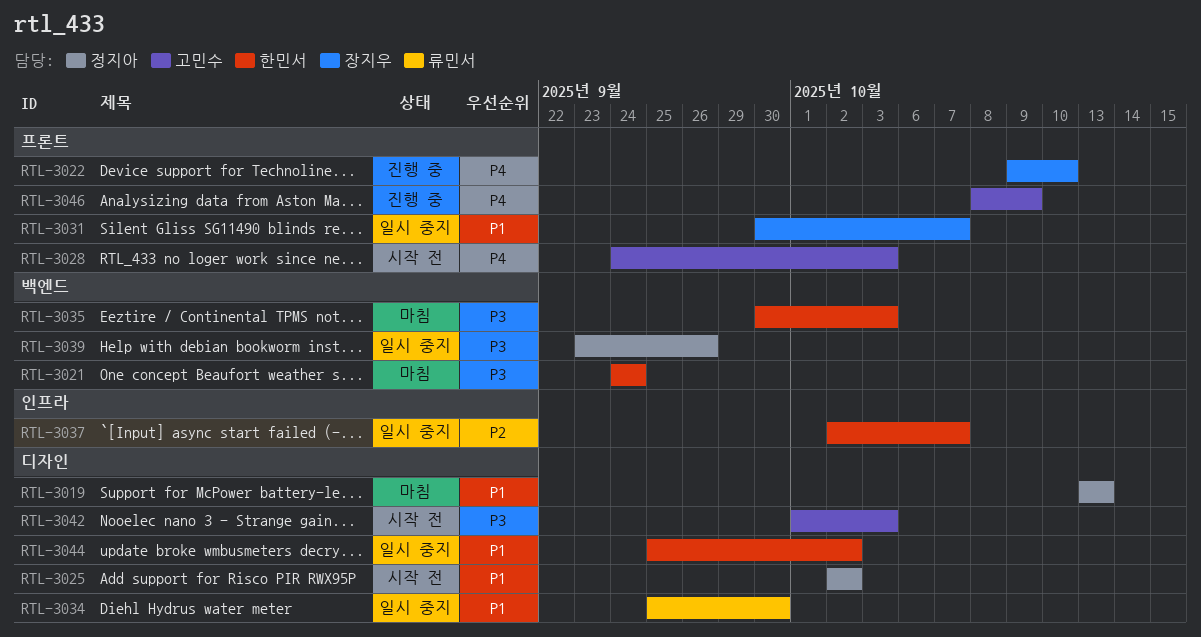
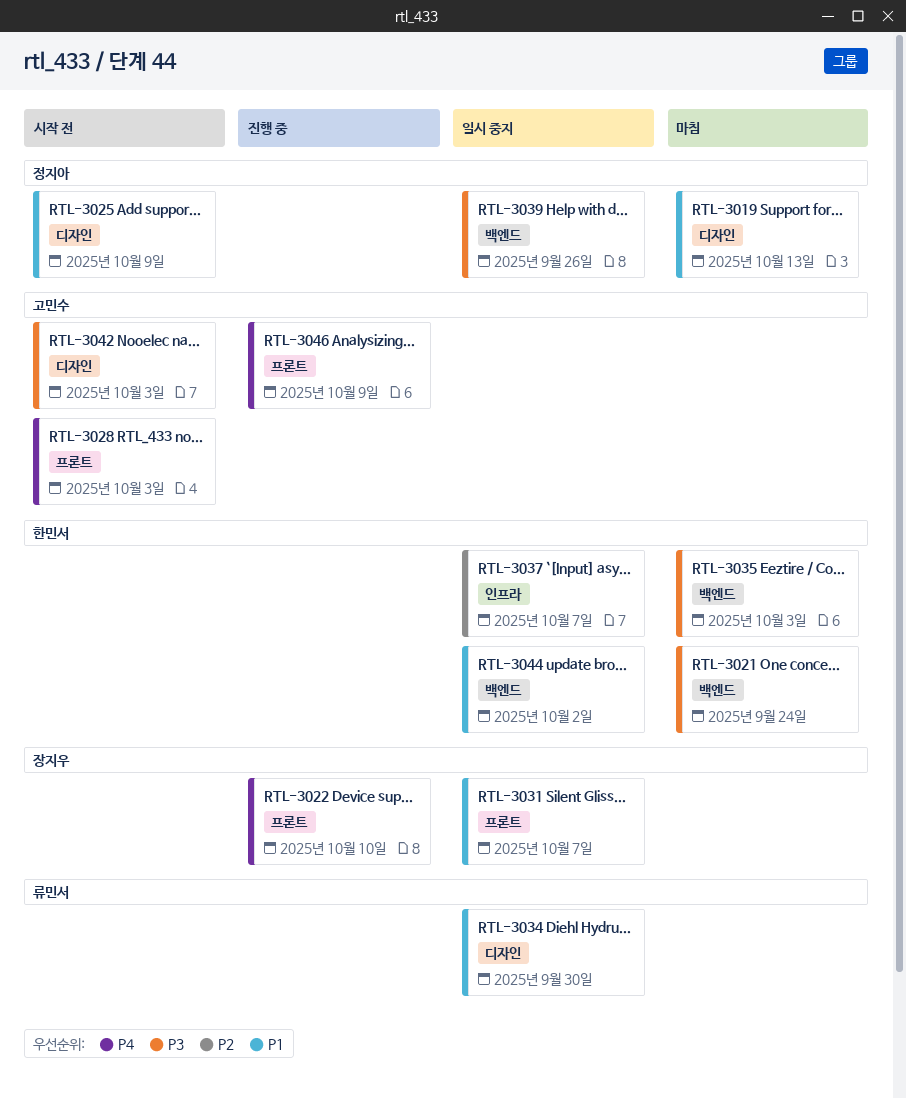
RTL-3025, due: Oct 2 -> Oct 9
RTL-3044, label: 디자인 -> 백엔드

